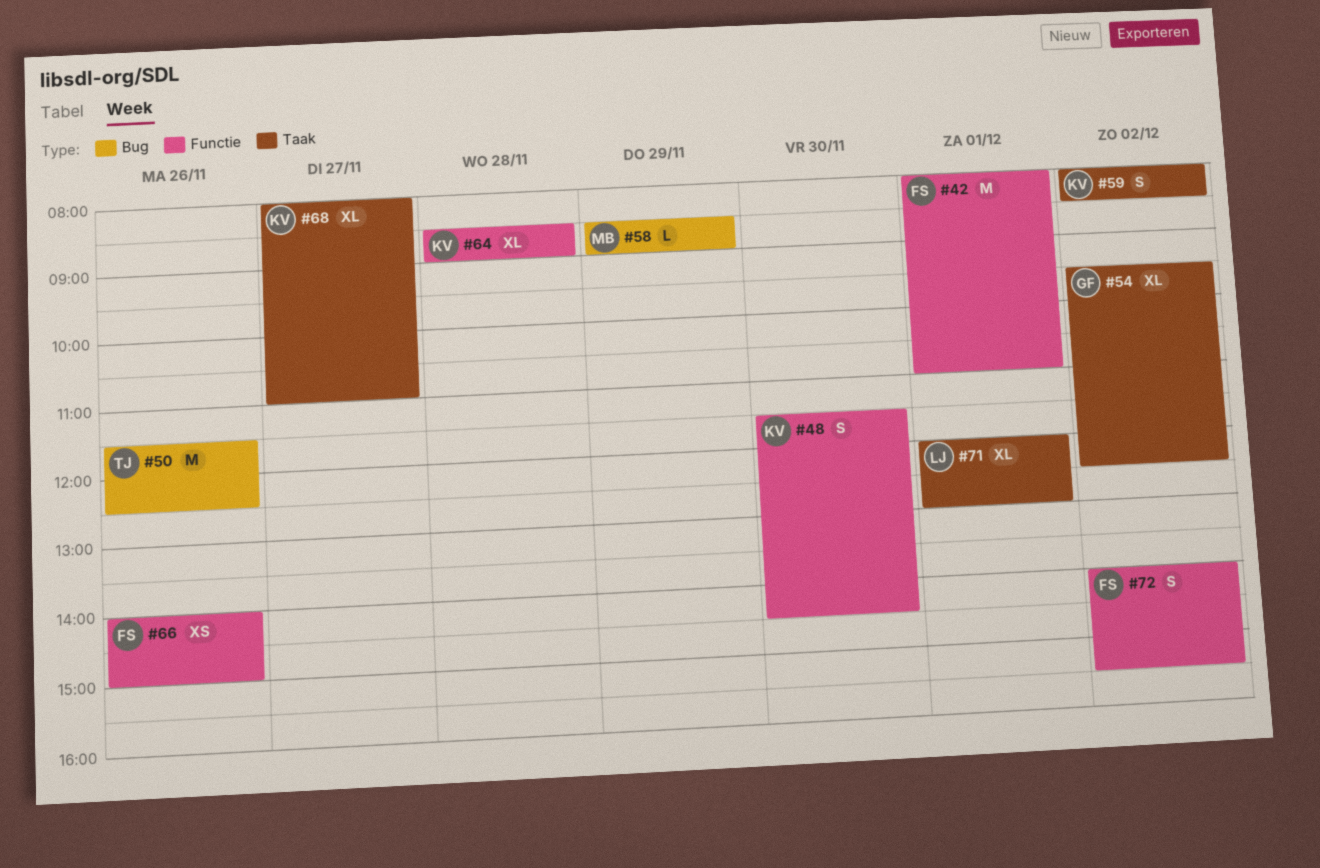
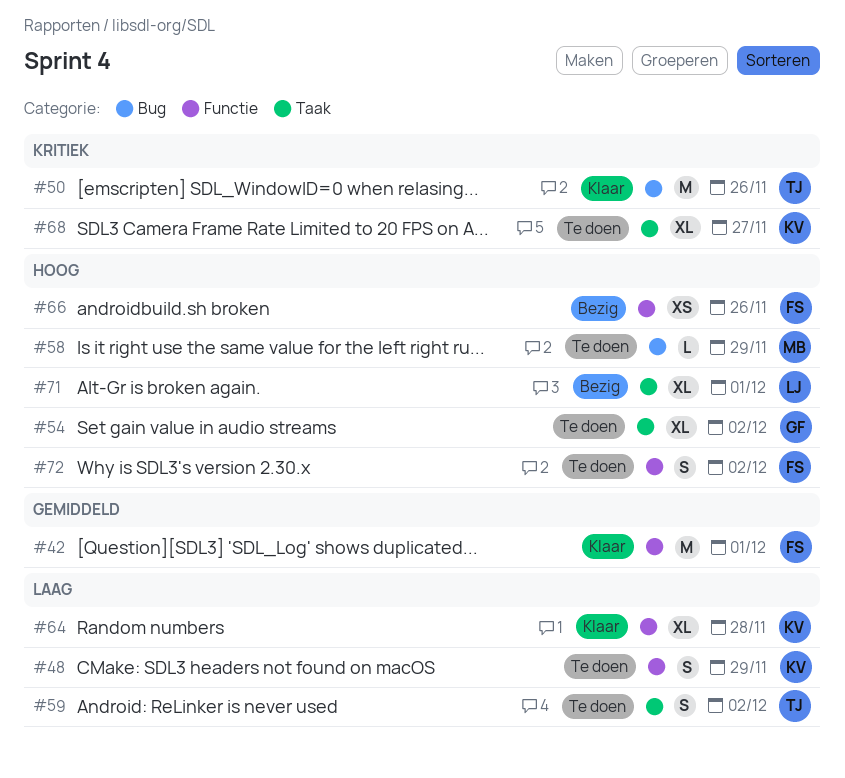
#48, day: Nov 30 -> Nov 29
#59, owner: KV -> TJ

